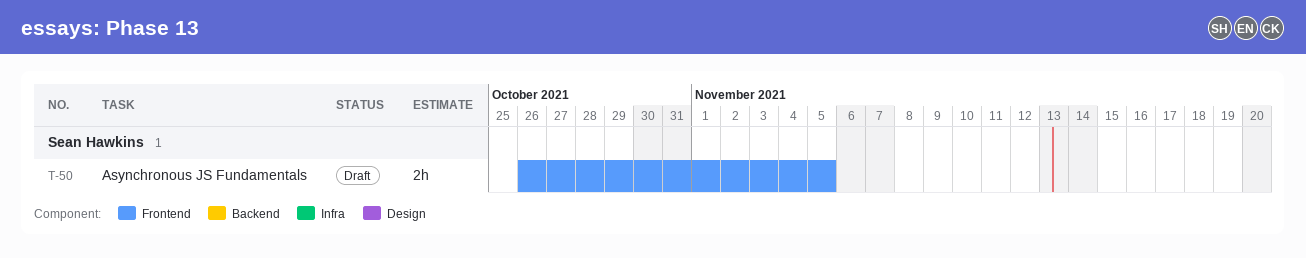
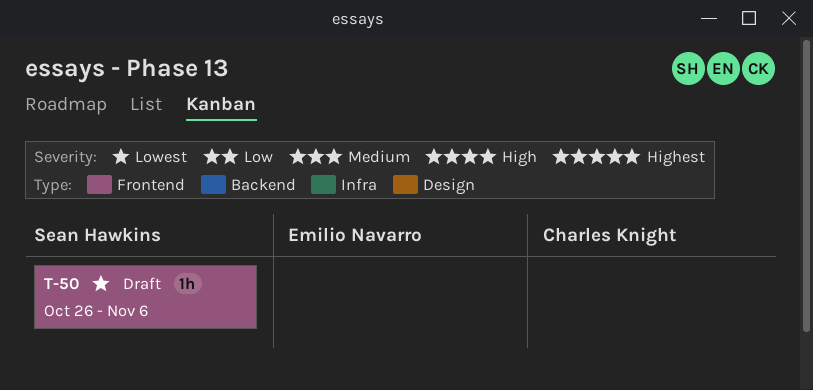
T-50, estimate: 2h -> 1h
T-50, due: Nov 5 -> Nov 6

